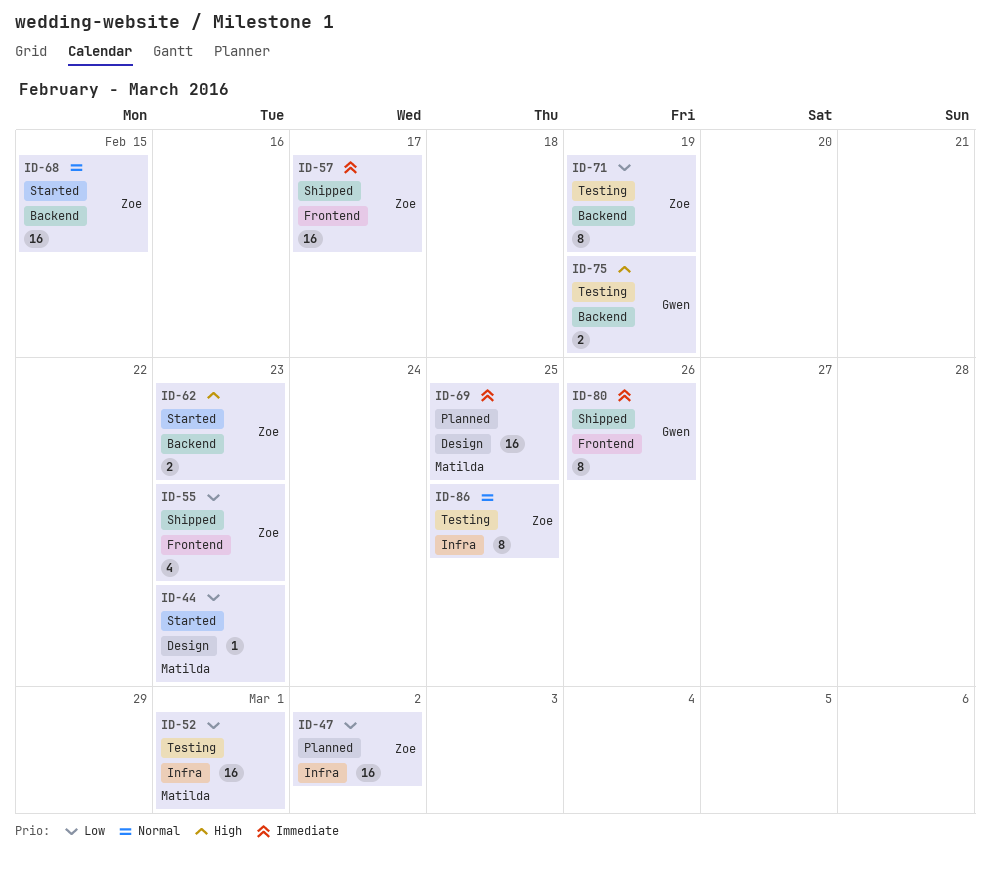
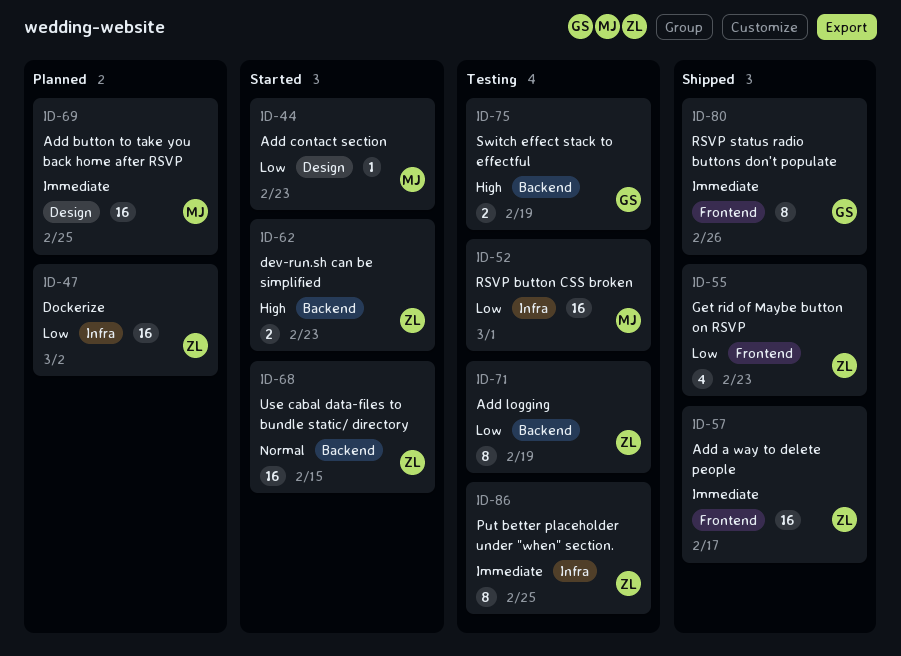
ID-86, priority: Normal -> Immediate

